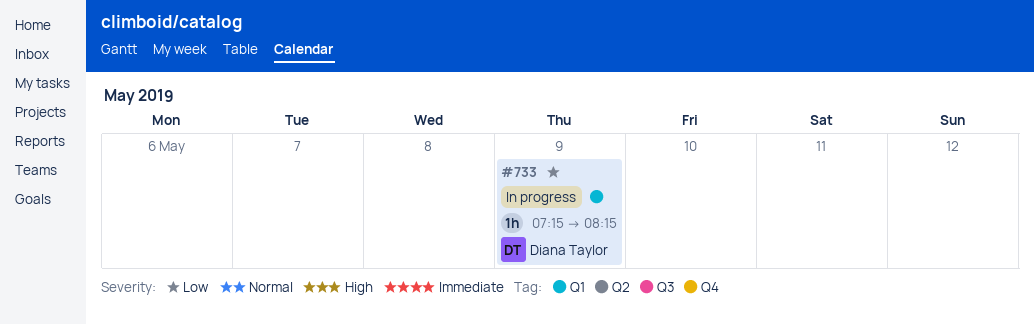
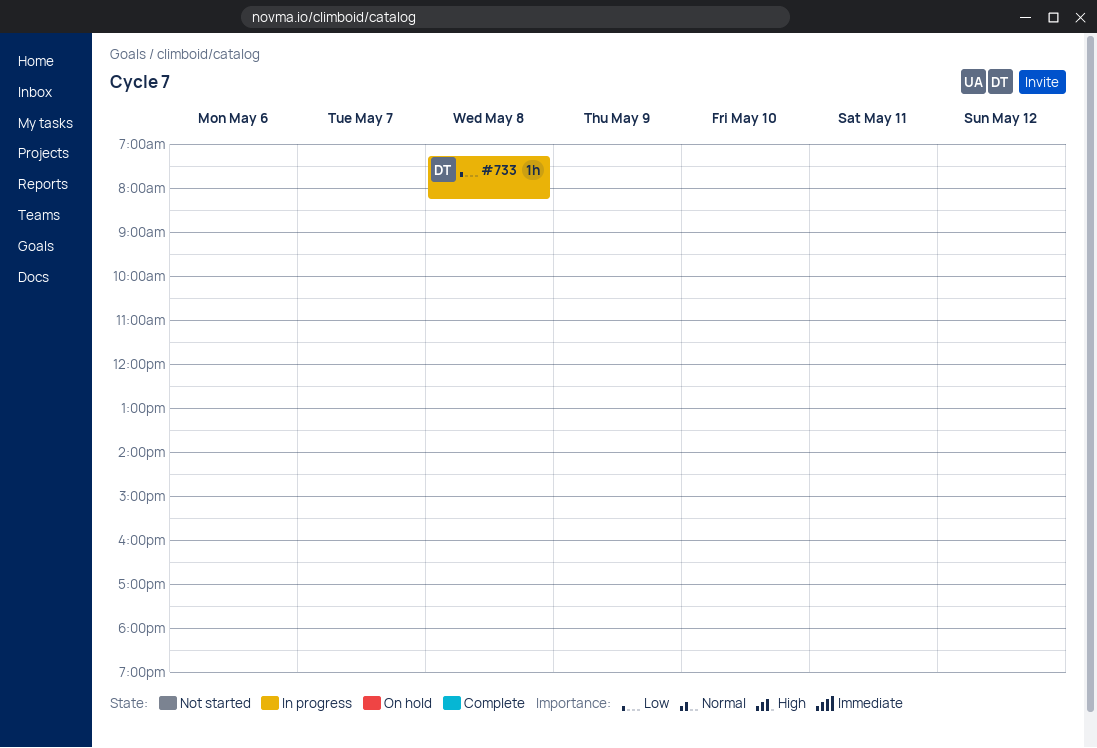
#733, day: May 9 -> May 8

